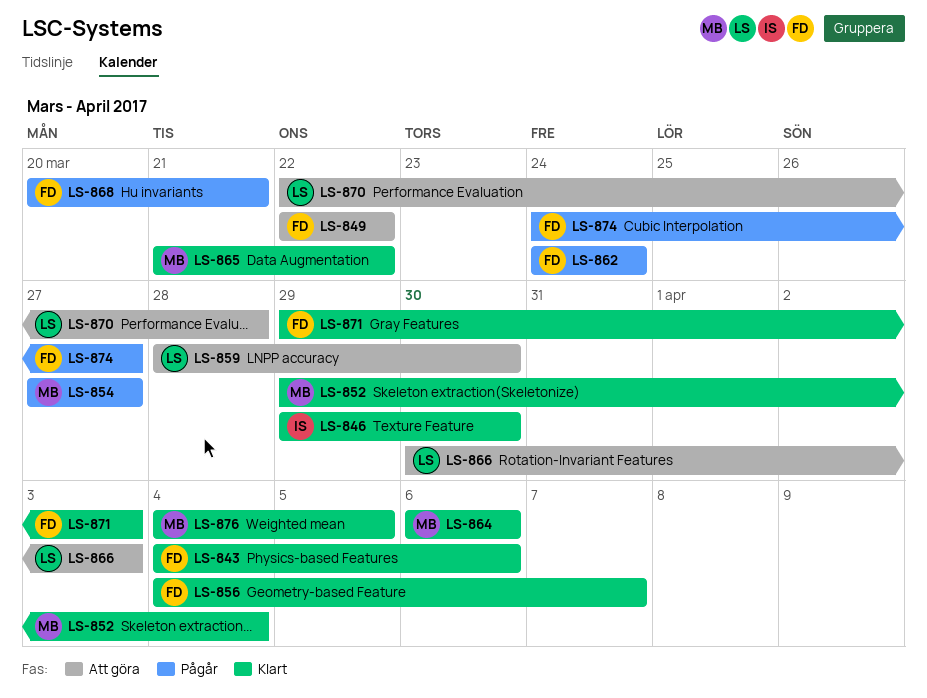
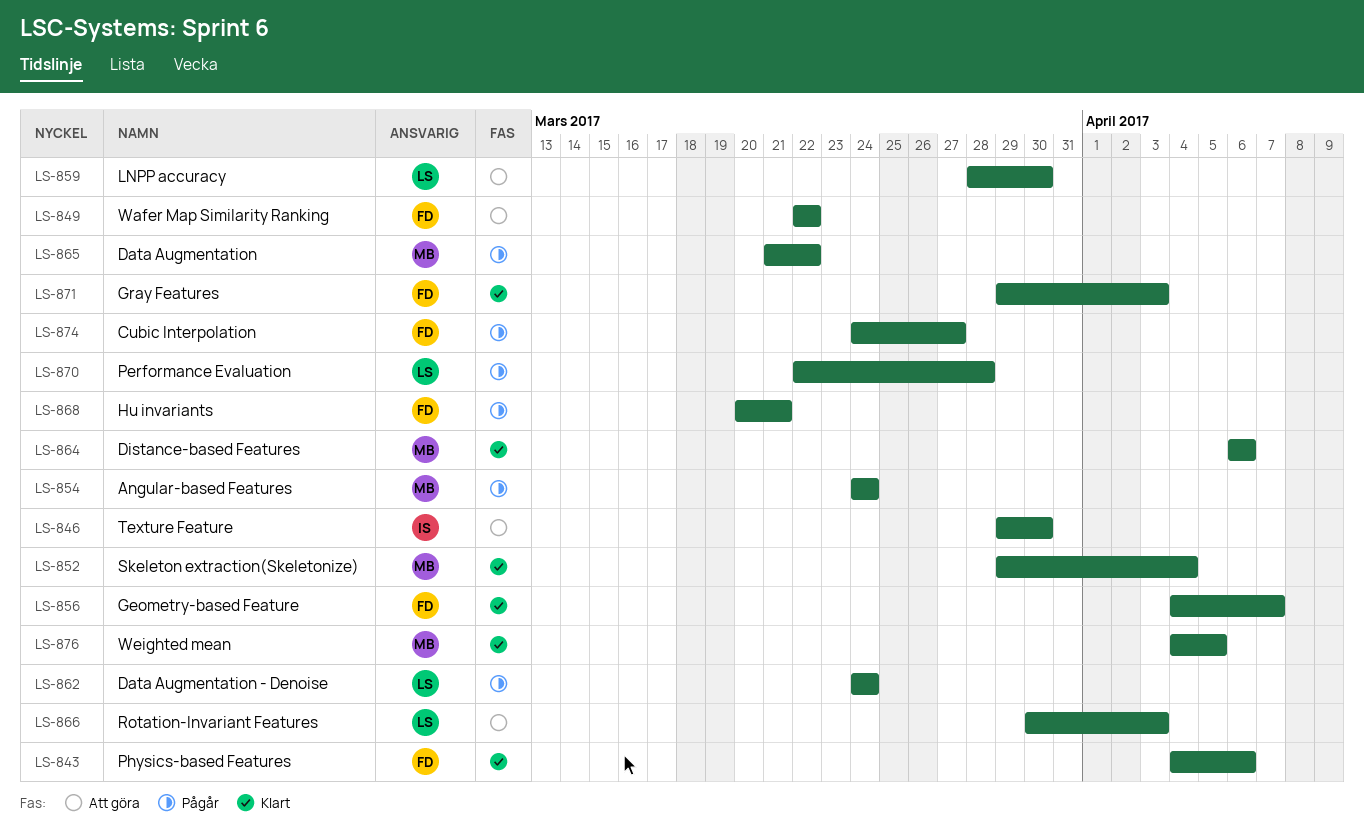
LS-846, status: Klart -> Att göra
LS-854, start: Mar 27 -> Mar 24
LS-854, due: Mar 27 -> Mar 24
LS-862, owner: FD -> LS
LS-865, status: Klart -> Pågår
LS-870, status: Att göra -> Pågår

